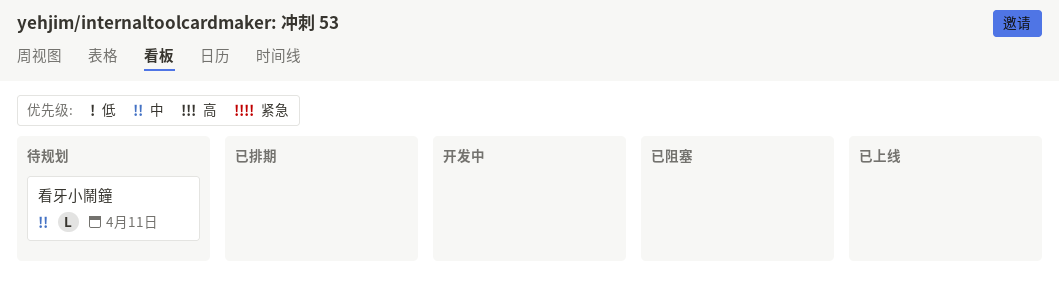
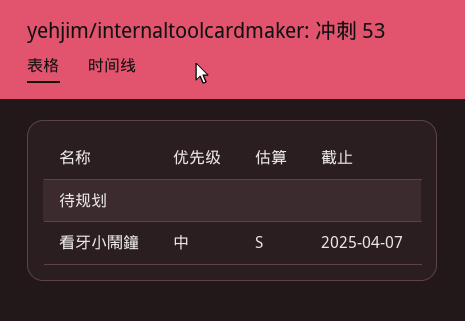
看牙小鬧鐘, estimate: L -> S
看牙小鬧鐘, due: Apr 11 -> Apr 7

